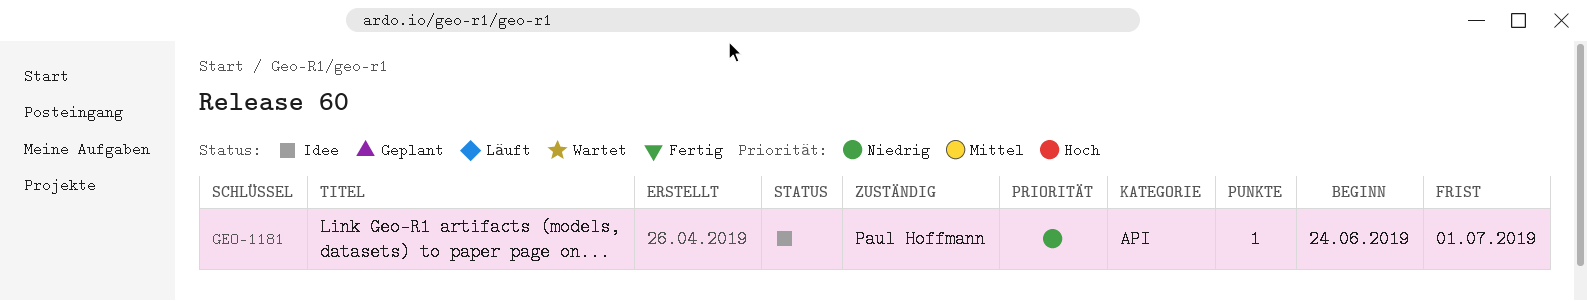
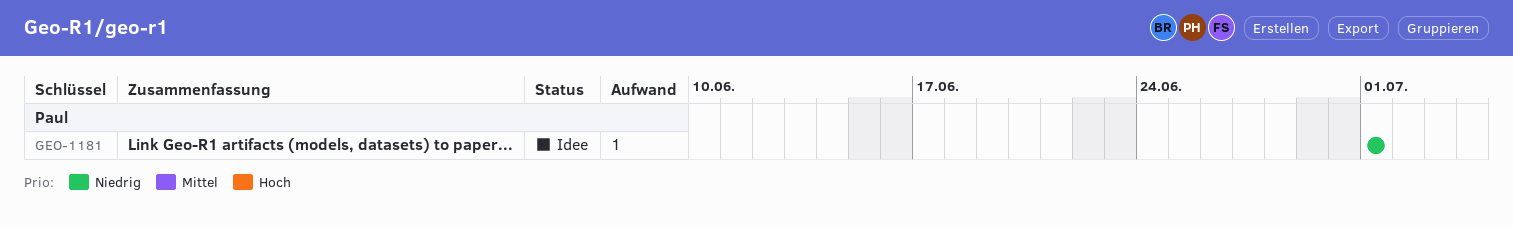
GEO-1181, start: Jun 24 -> Jul 1

